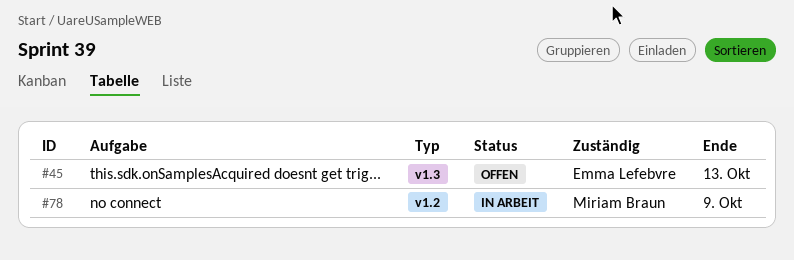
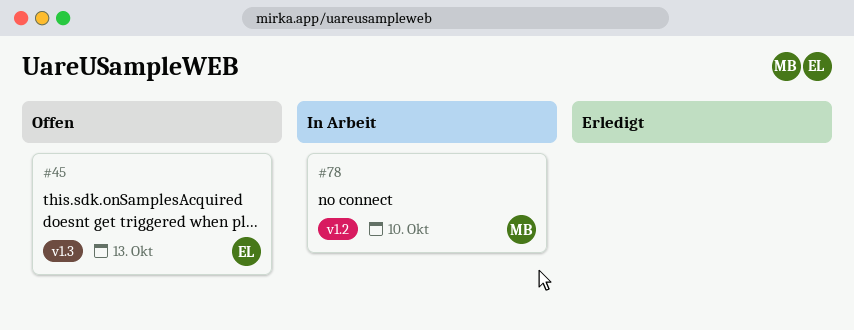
#78, due: Oct 9 -> Oct 10

